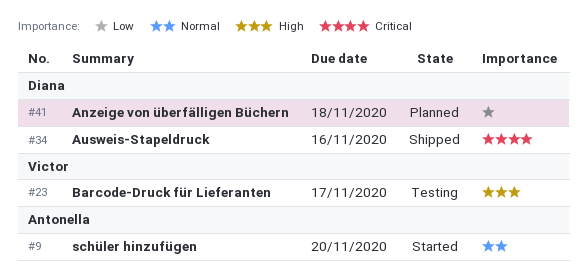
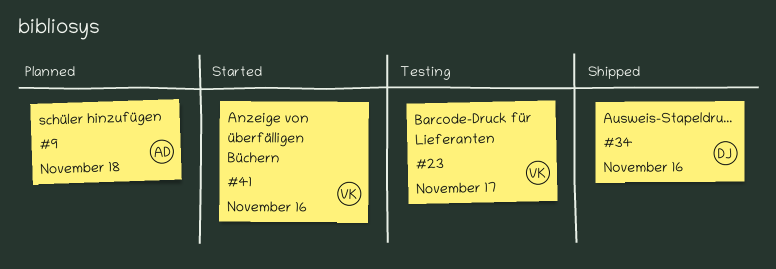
#9, status: Started -> Planned
#9, due: Nov 20 -> Nov 18
#41, status: Planned -> Started
#41, owner: Diana -> Victor
#41, due: Nov 18 -> Nov 16

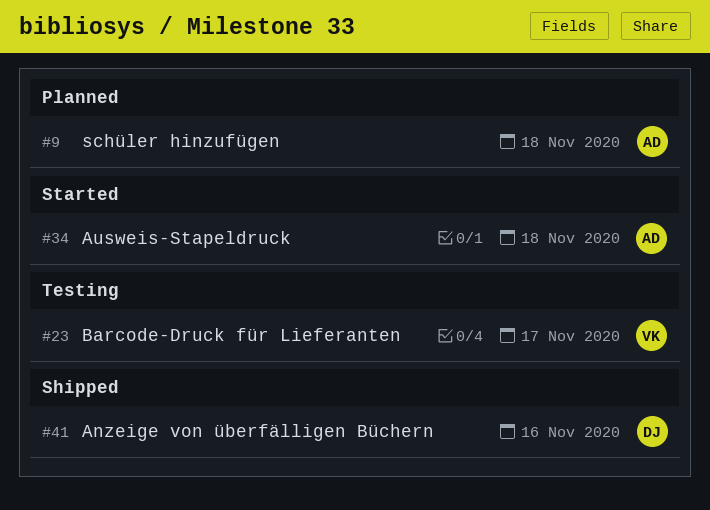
#34, status: Shipped -> Started
#34, owner: DJ -> AD
#34, due: Nov 16 -> Nov 18
#41, status: Started -> Shipped
#41, owner: VK -> DJ

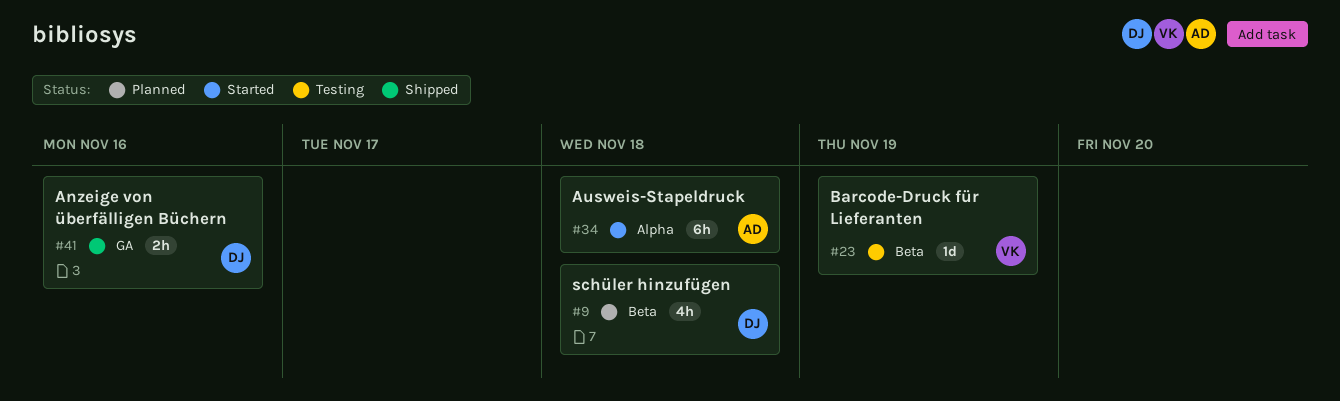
#9, owner: AD -> DJ
#23, due: Nov 17 -> Nov 19

